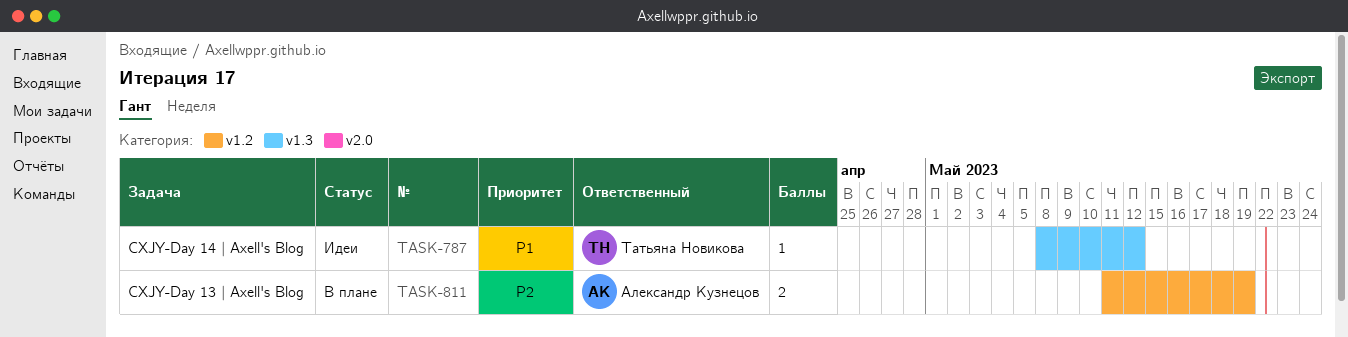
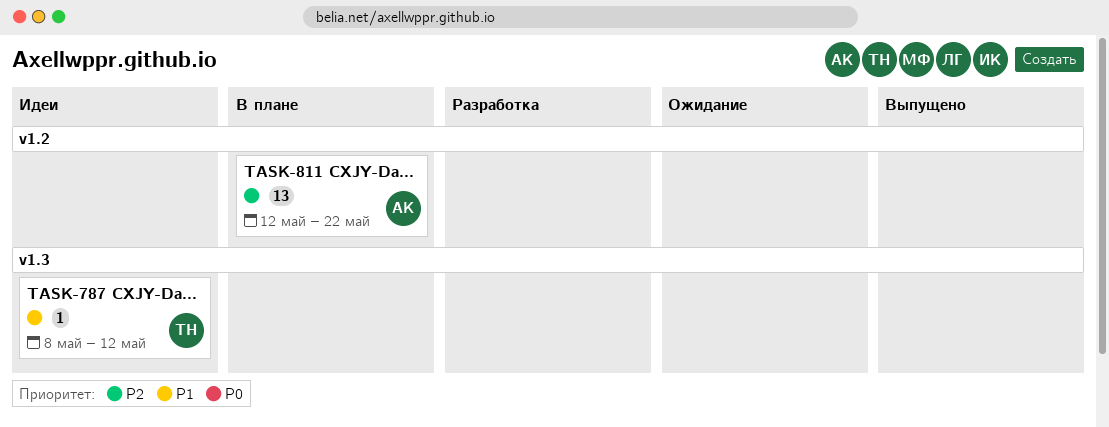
TASK-811, estimate: 2 -> 13
TASK-811, start: May 11 -> May 12
TASK-811, due: May 19 -> May 22

